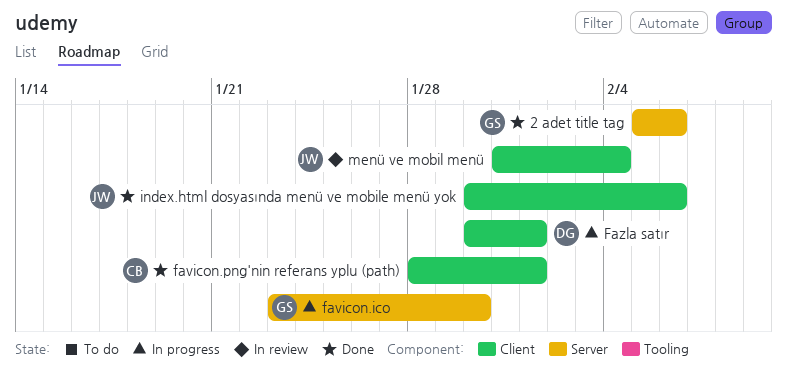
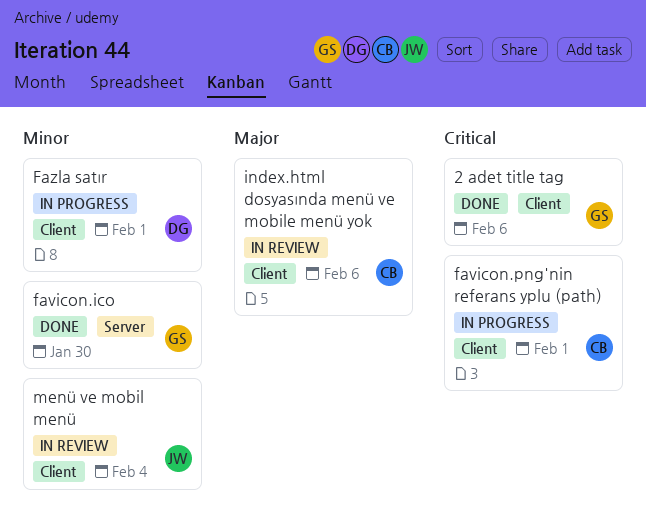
2 adet title tag, label: Server -> Client
favicon.ico, status: In progress -> Done
favicon.png'nin referans yplu (path), status: Done -> In progress
index.html dosyasında menü ve mobile menü yok, status: Done -> In review
index.html dosyasında menü ve mobile menü yok, owner: JW -> CB

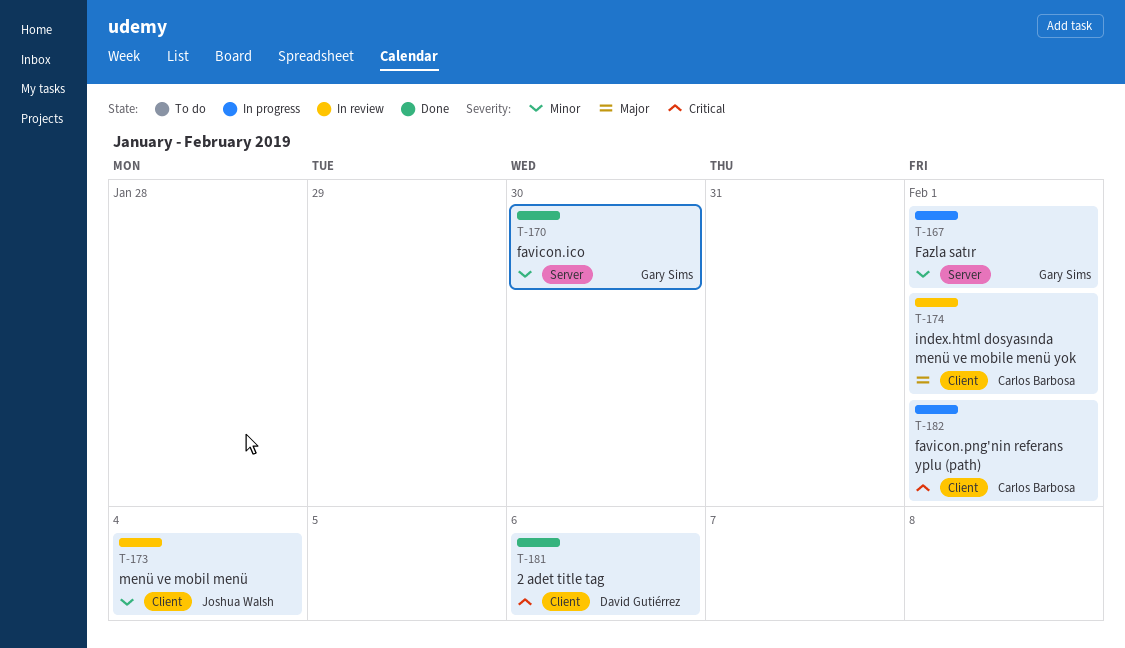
2 adet title tag, owner: Gary Sims -> David Gutiérrez
Fazla satır, owner: David Gutiérrez -> Gary Sims
Fazla satır, label: Client -> Server
index.html dosyasında menü ve mobile menü yok, due: Feb 6 -> Feb 1

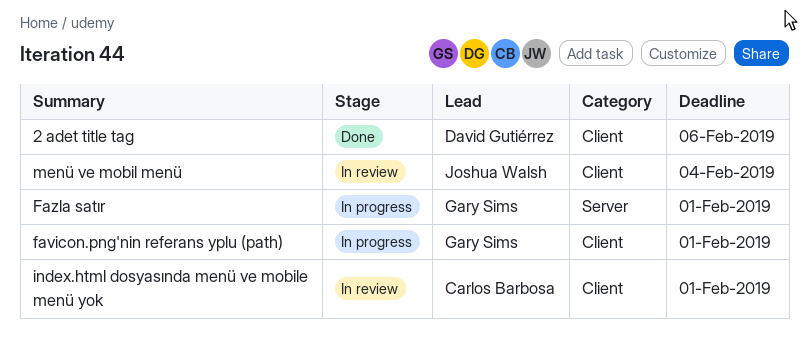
favicon.ico: present -> none
favicon.png'nin referans yplu (path), owner: Carlos Barbosa -> Gary Sims

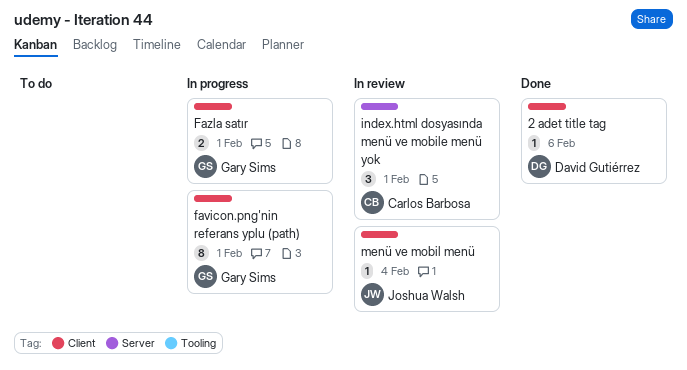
Fazla satır, label: Server -> Client
index.html dosyasında menü ve mobile menü yok, label: Client -> Server

